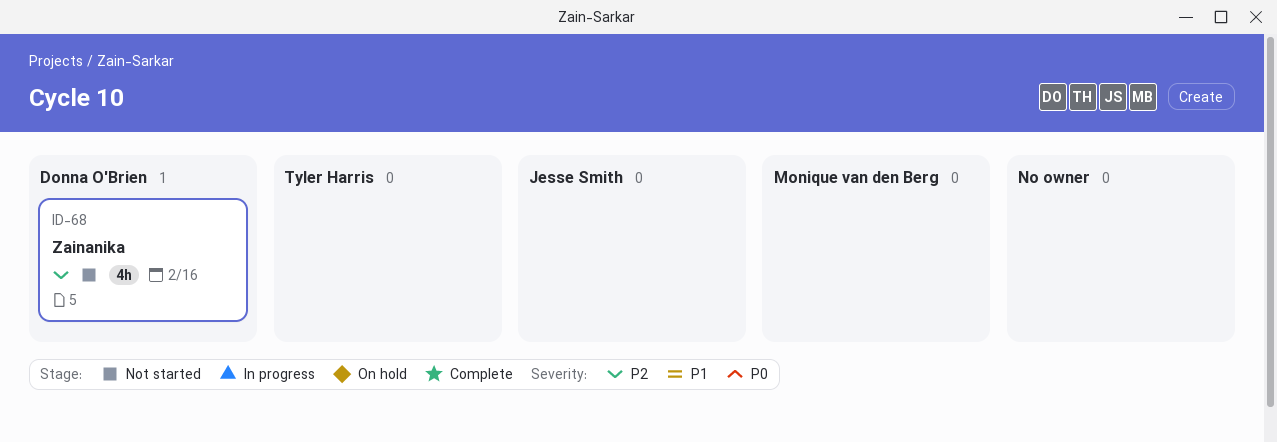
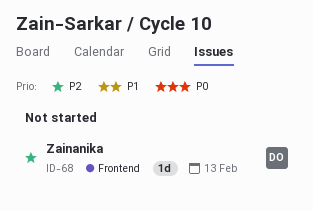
ID-68, estimate: 4h -> 1d
ID-68, due: Feb 16 -> Feb 13

